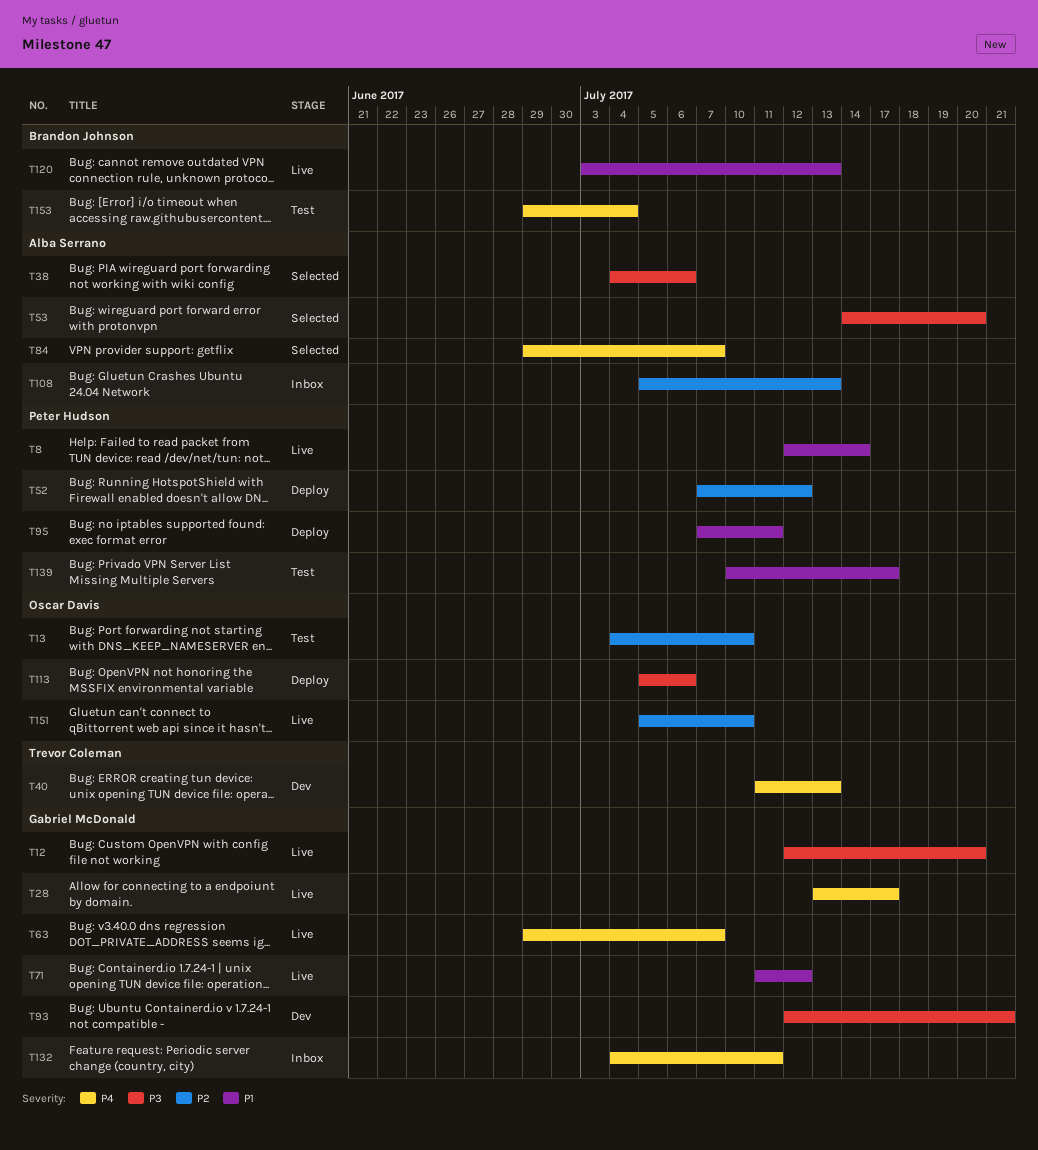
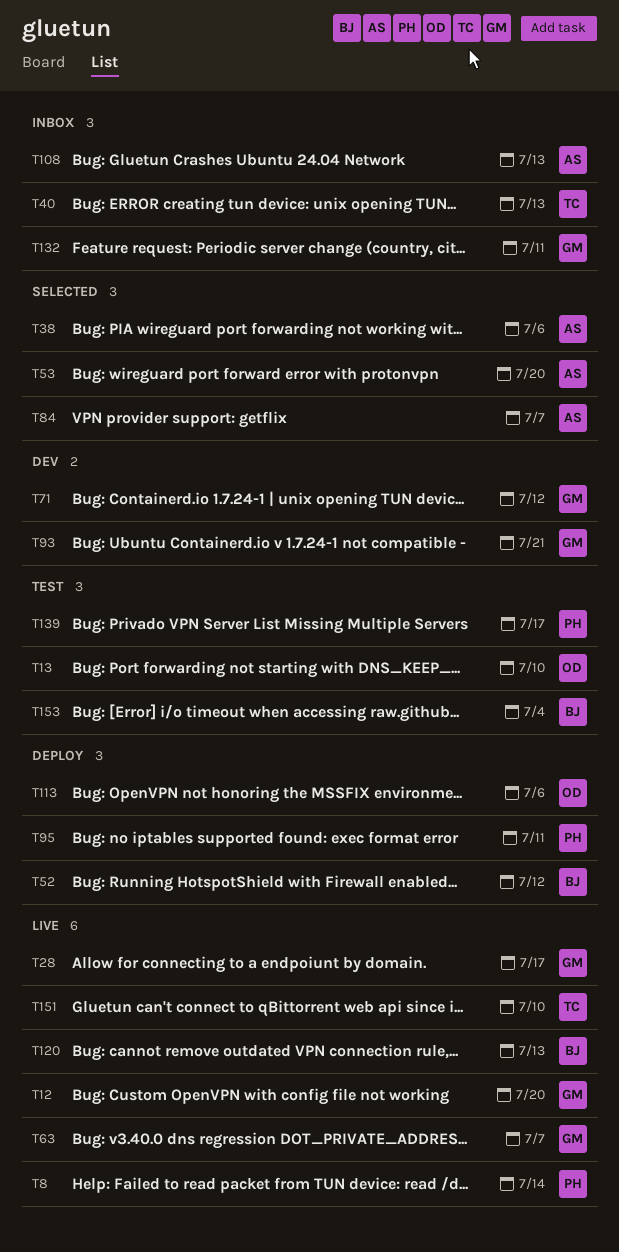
T40, status: Dev -> Inbox
T52, owner: Peter Hudson -> Brandon Johnson
T71, status: Live -> Dev
T151, owner: Oscar Davis -> Trevor Coleman

